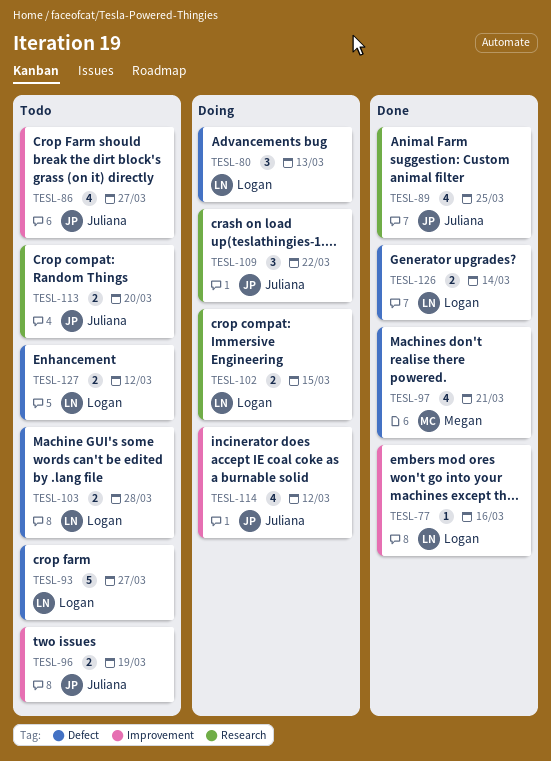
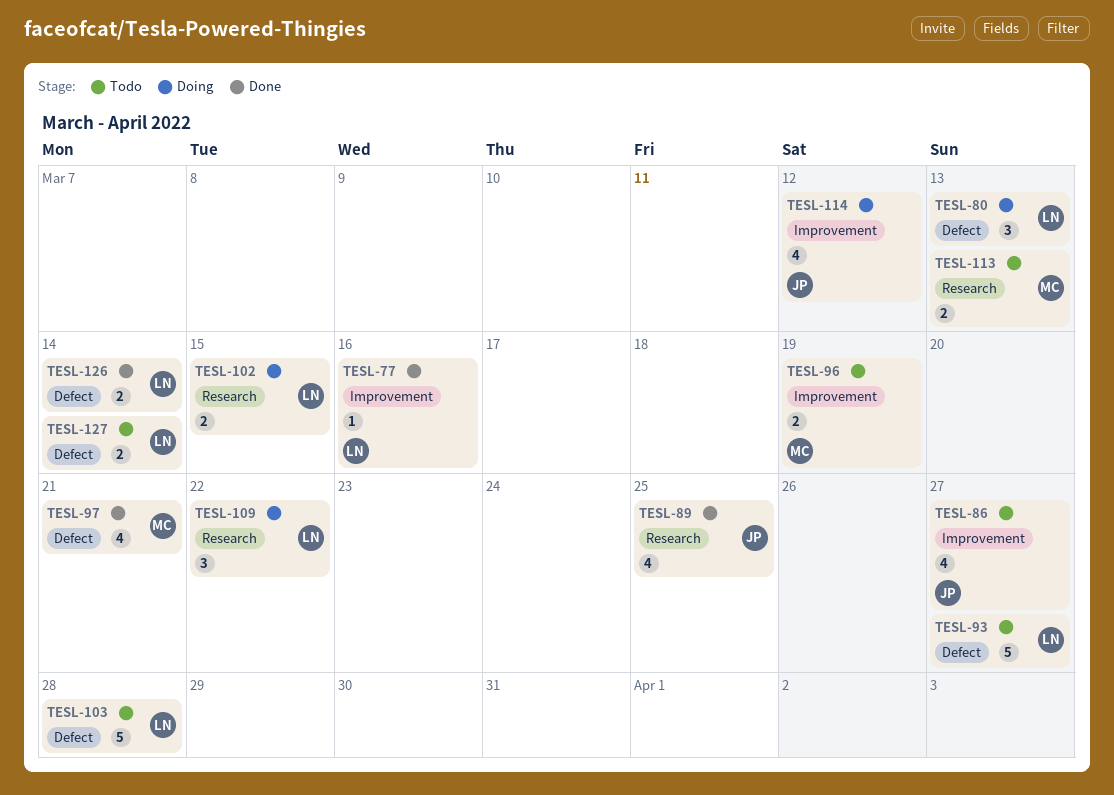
TESL-96, owner: Juliana -> Megan
TESL-103, estimate: 2 -> 5
TESL-109, owner: Juliana -> Logan
TESL-113, owner: Juliana -> Megan
TESL-113, due: Mar 20 -> Mar 13
TESL-127, due: Mar 12 -> Mar 14

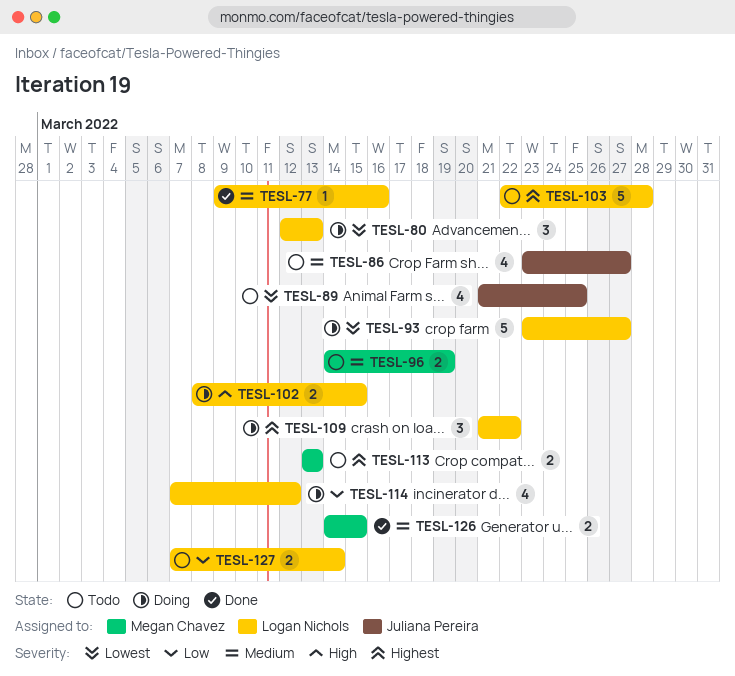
TESL-89, status: Done -> Todo
TESL-93, status: Todo -> Doing
TESL-97: present -> none
TESL-114, owner: Juliana Pereira -> Logan Nichols
TESL-126, owner: Logan Nichols -> Megan Chavez
TESL-126, due: Mar 14 -> Mar 15

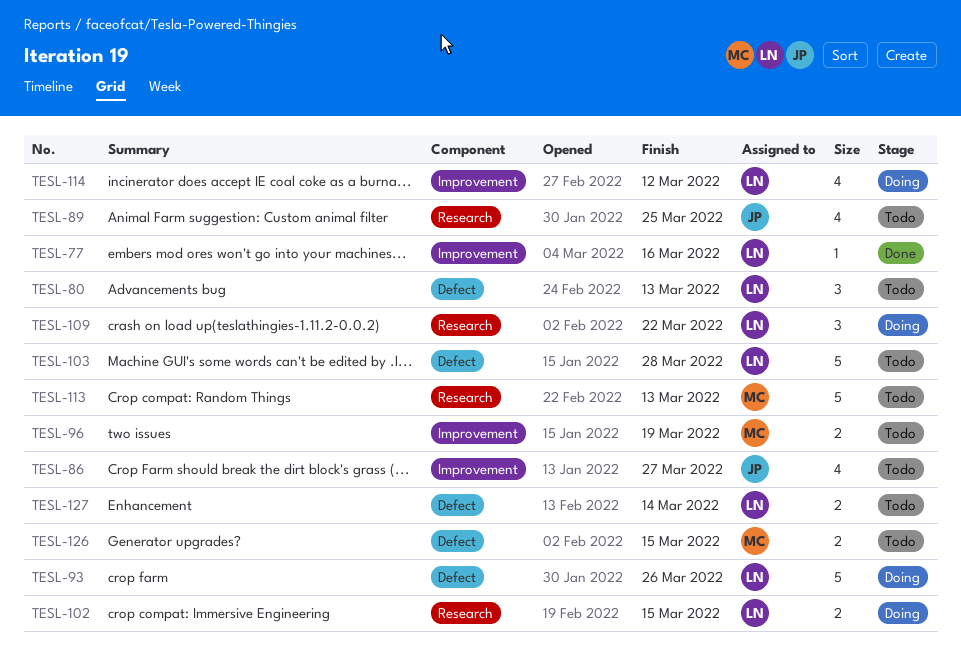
TESL-80, status: Doing -> Todo
TESL-93, due: Mar 27 -> Mar 26
TESL-113, estimate: 2 -> 5
TESL-126, status: Done -> Todo

